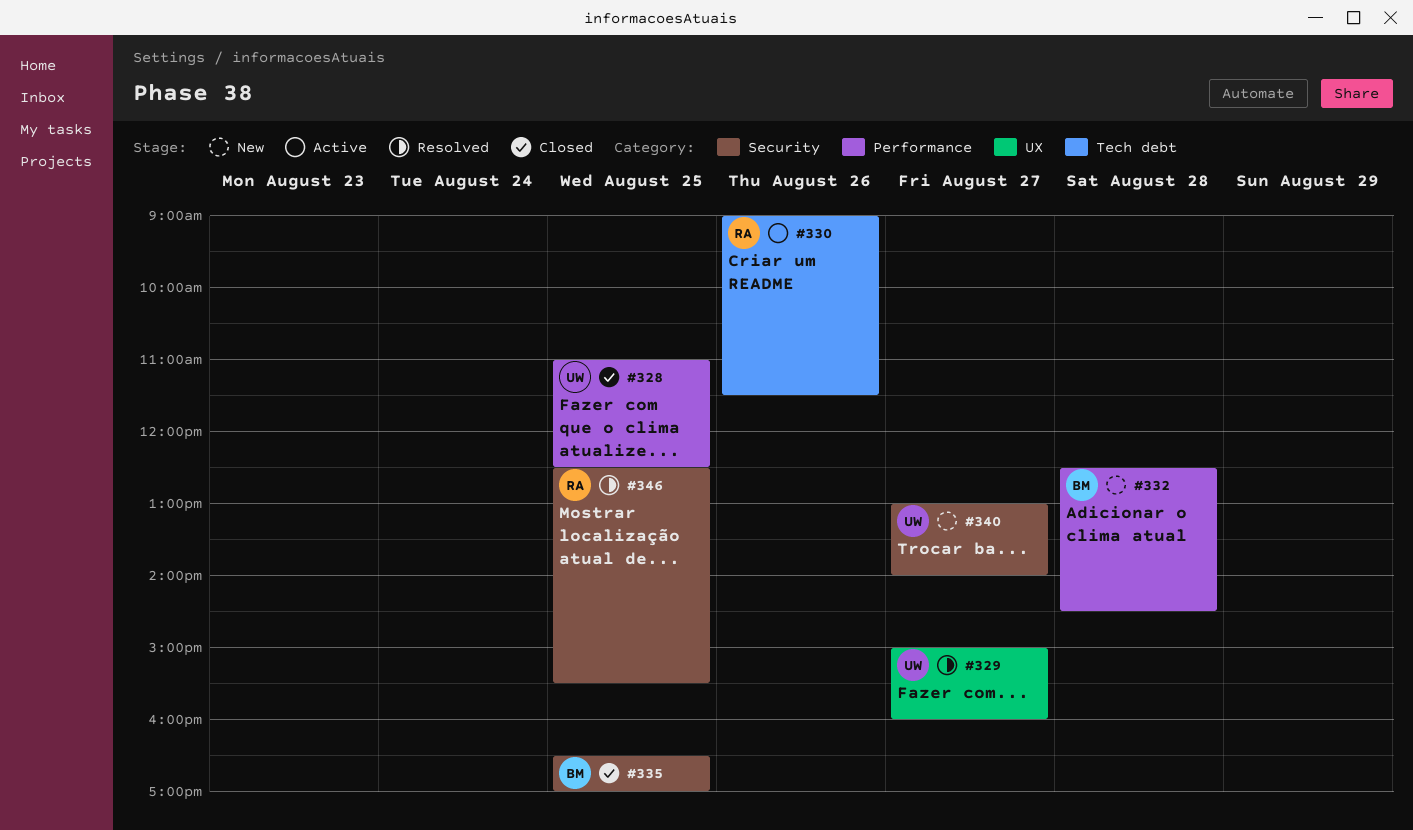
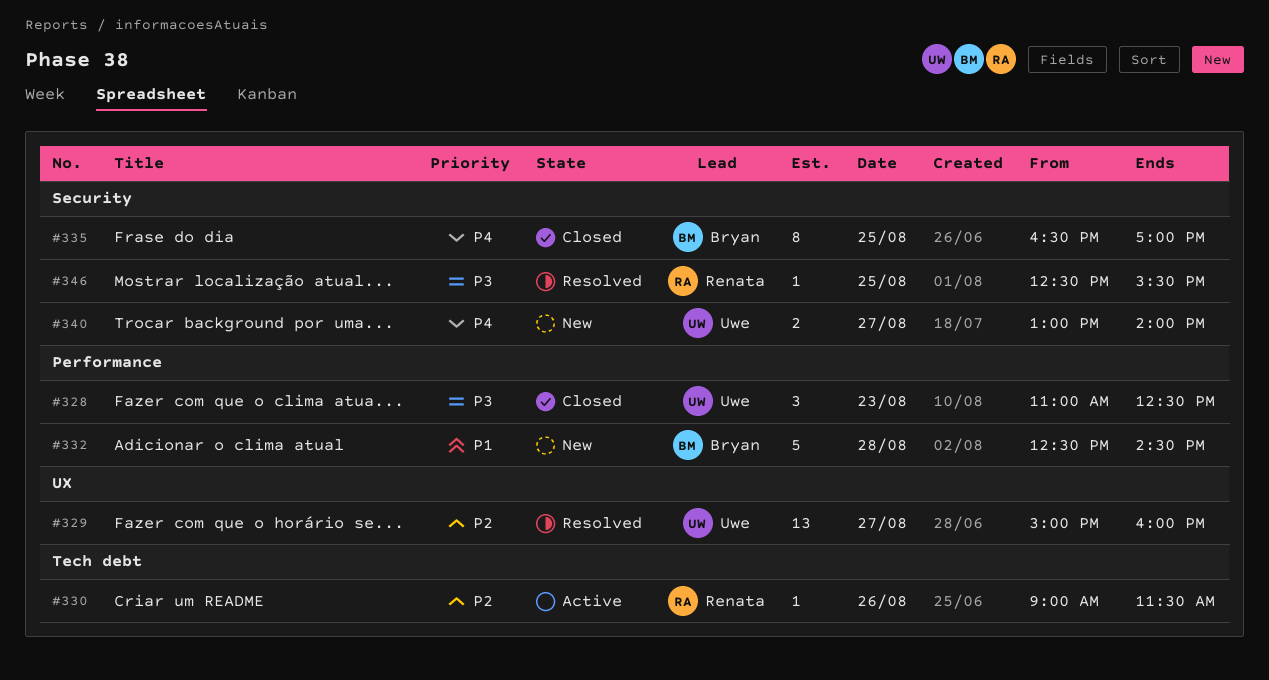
#328, day: Aug 25 -> Aug 23

